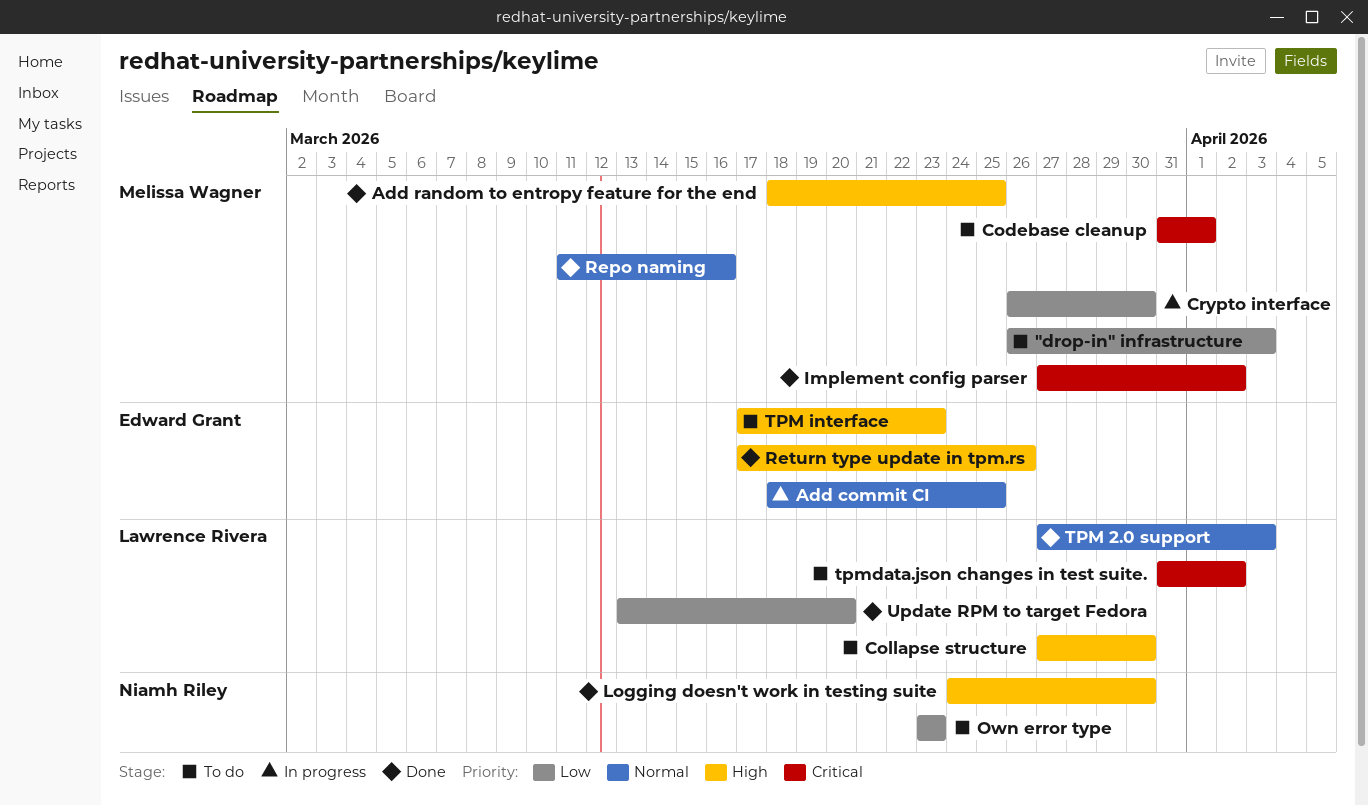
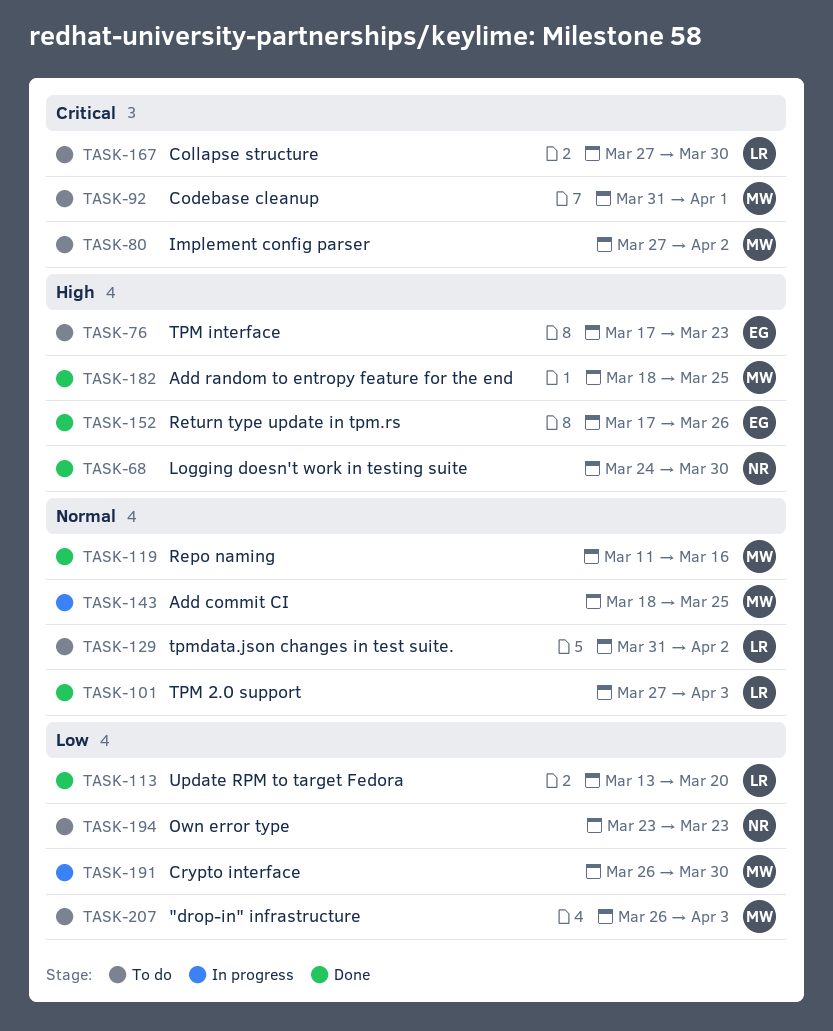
Add commit CI, owner: Edward Grant -> Melissa Wagner
Collapse structure, priority: High -> Critical
Implement config parser, status: Done -> To do
tpmdata.json changes in test suite., priority: Critical -> Normal

